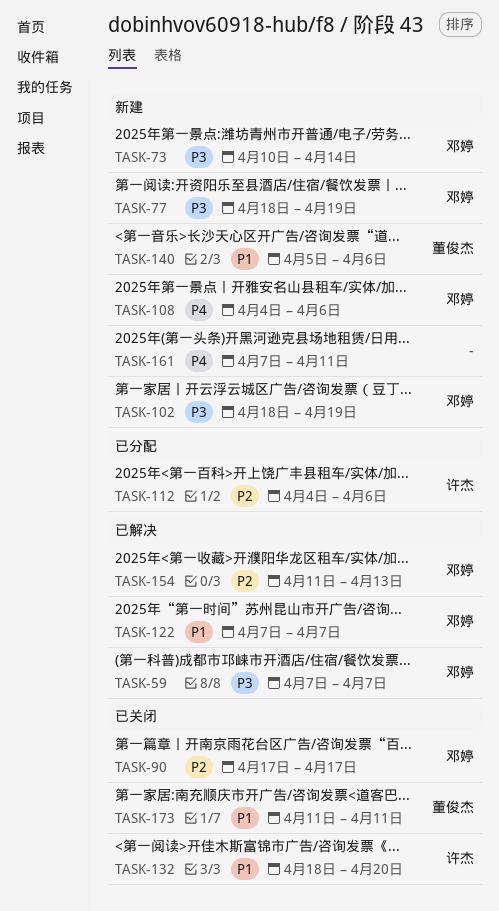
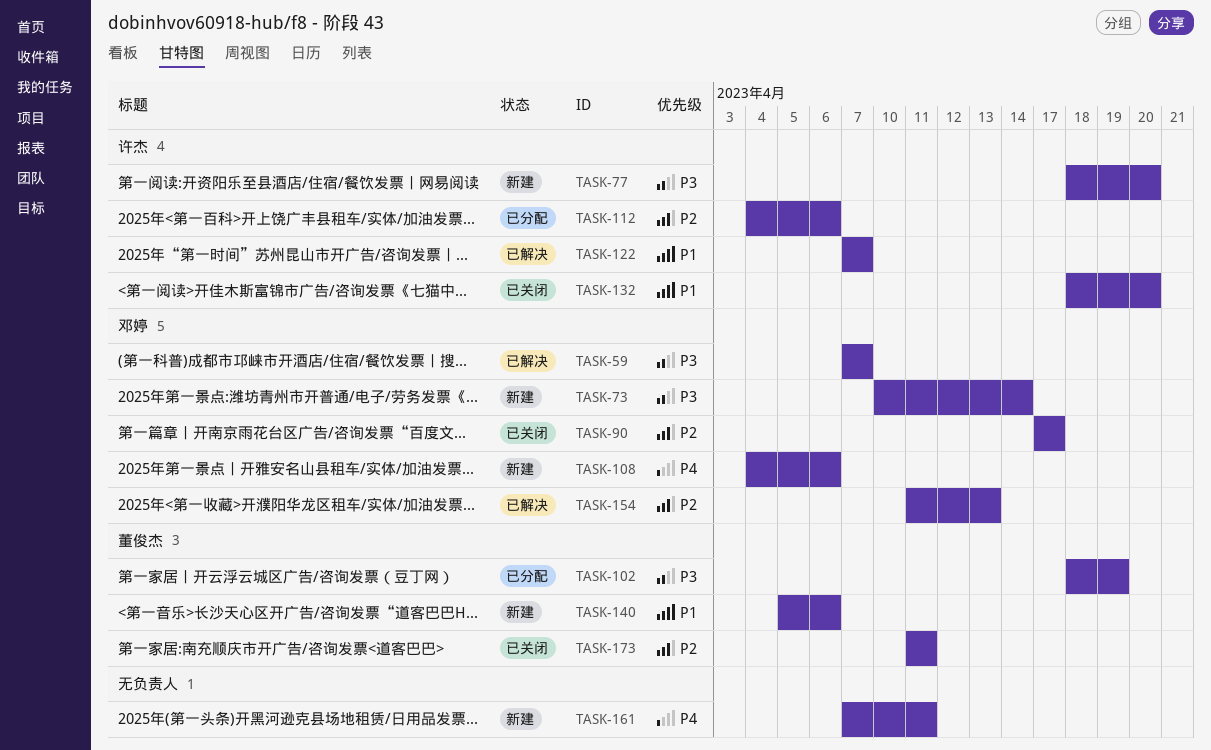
TASK-77, owner: 邓婷 -> 许杰
TASK-77, due: Apr 19 -> Apr 20
TASK-102, status: 新建 -> 已分配
TASK-102, owner: 邓婷 -> 董俊杰
TASK-122, owner: 邓婷 -> 许杰
TASK-173, priority: P1 -> P2

